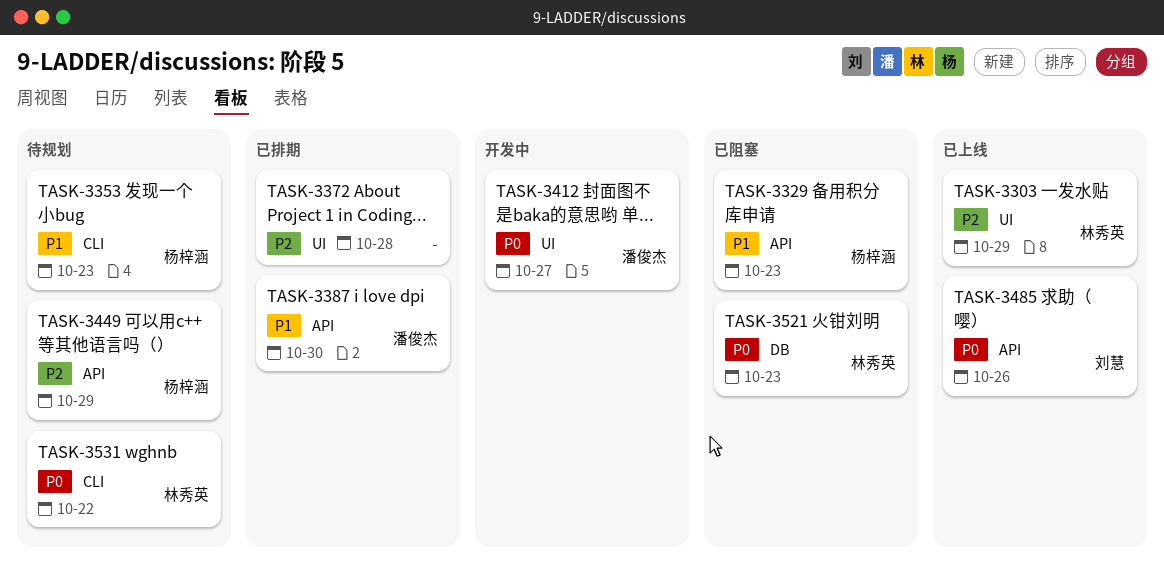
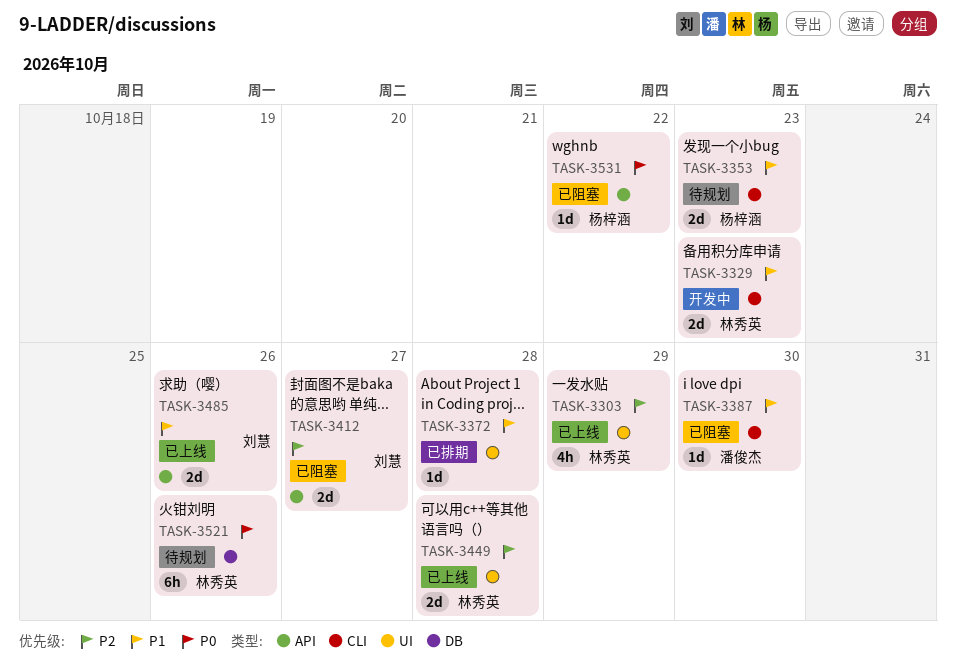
TASK-3329, status: 已阻塞 -> 开发中
TASK-3329, owner: 杨梓涵 -> 林秀英
TASK-3329, label: API -> CLI
TASK-3372, priority: P2 -> P1
TASK-3387, status: 已排期 -> 已阻塞
TASK-3387, label: API -> CLI
TASK-3412, status: 开发中 -> 已阻塞
TASK-3412, owner: 潘俊杰 -> 刘慧
TASK-3412, priority: P0 -> P2
TASK-3412, label: UI -> API
TASK-3449, status: 待规划 -> 已上线
TASK-3449, owner: 杨梓涵 -> 林秀英
TASK-3449, label: API -> UI
TASK-3449, due: Oct 29 -> Oct 28
TASK-3485, priority: P0 -> P1
TASK-3521, status: 已阻塞 -> 待规划
TASK-3521, due: Oct 23 -> Oct 26
TASK-3531, status: 待规划 -> 已阻塞
TASK-3531, owner: 林秀英 -> 杨梓涵
TASK-3531, label: CLI -> API

